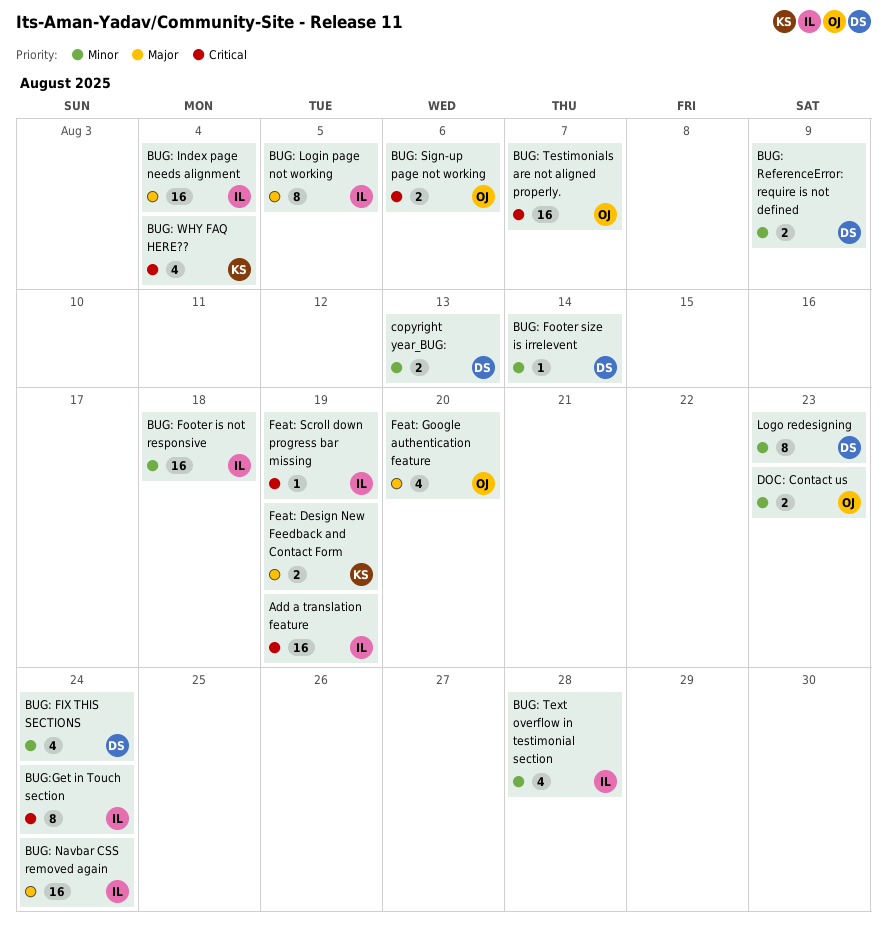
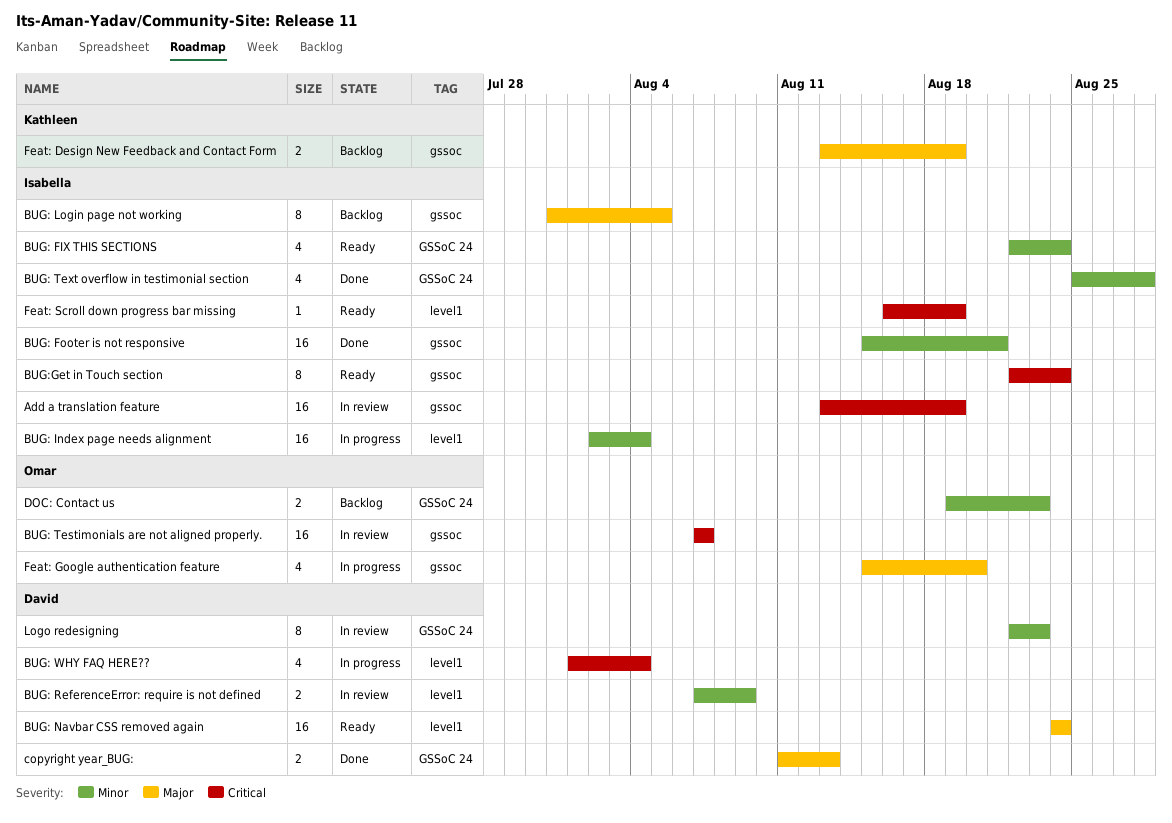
BUG: FIX THIS SECTIONS, owner: David -> Isabella
BUG: Footer is not responsive, due: Aug 18 -> Aug 21
BUG: Footer size is irrelevent: present -> none
BUG: Index page needs alignment, priority: Major -> Minor
BUG: Navbar CSS removed again, owner: Isabella -> David
BUG: Sign-up page not working: present -> none
BUG: WHY FAQ HERE??, owner: Kathleen -> David
copyright year_BUG:, priority: Minor -> Major

